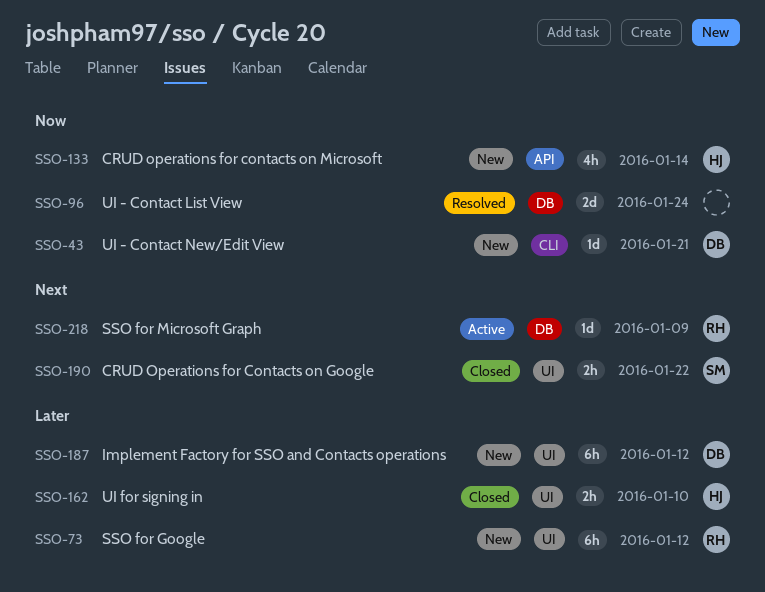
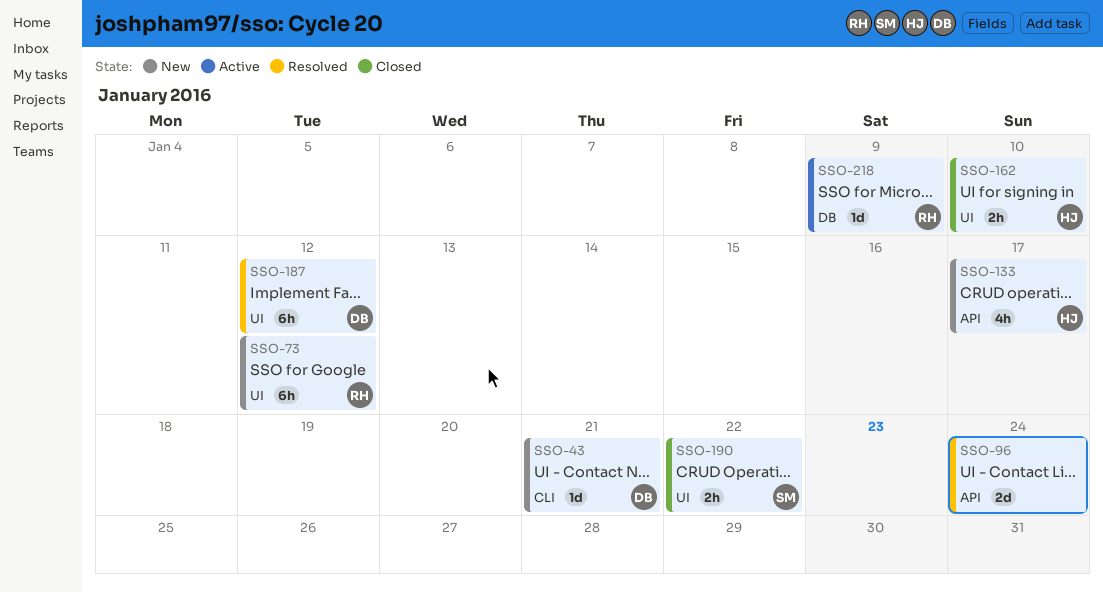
SSO-96, label: DB -> API
SSO-133, due: Jan 14 -> Jan 17
SSO-187, status: New -> Resolved

